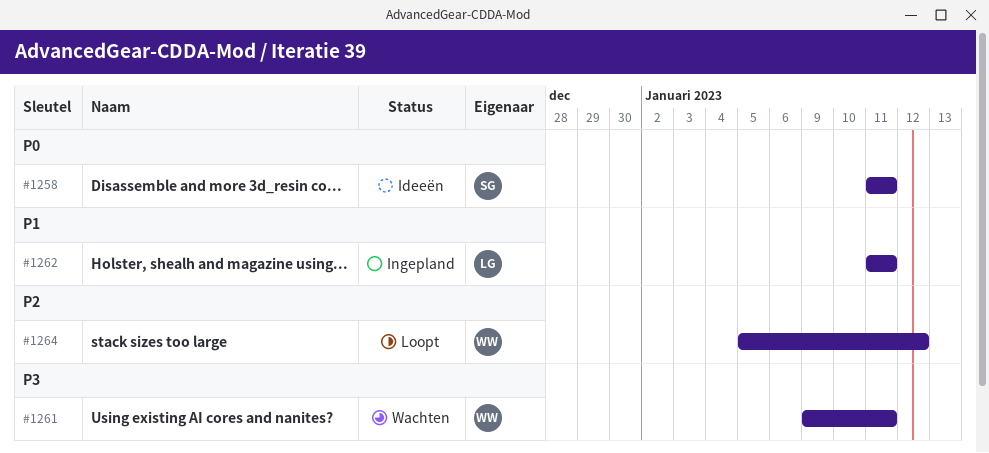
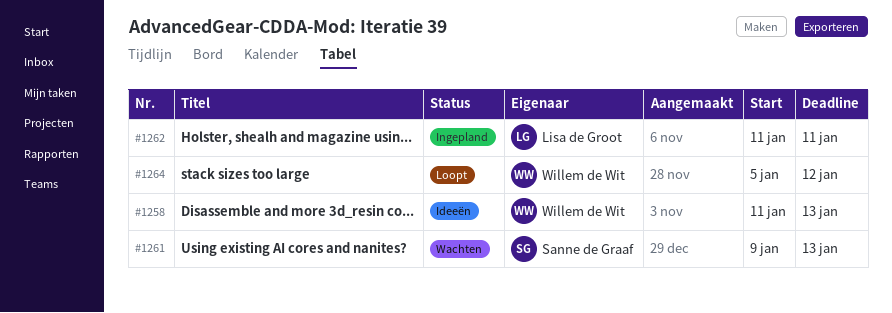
#1258, owner: Sanne de Graaf -> Willem de Wit
#1258, due: Jan 11 -> Jan 13
#1261, owner: Willem de Wit -> Sanne de Graaf
#1261, due: Jan 11 -> Jan 13

